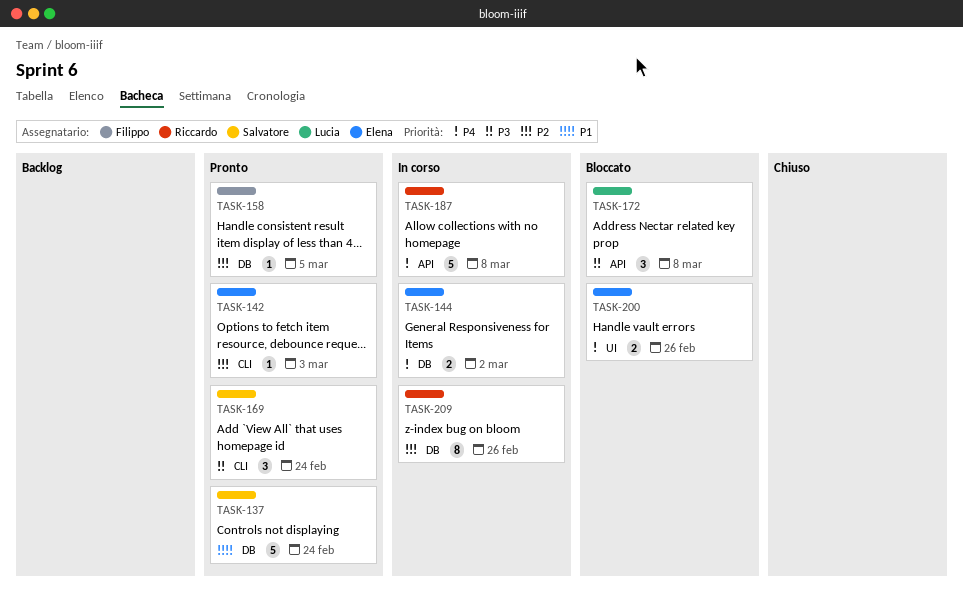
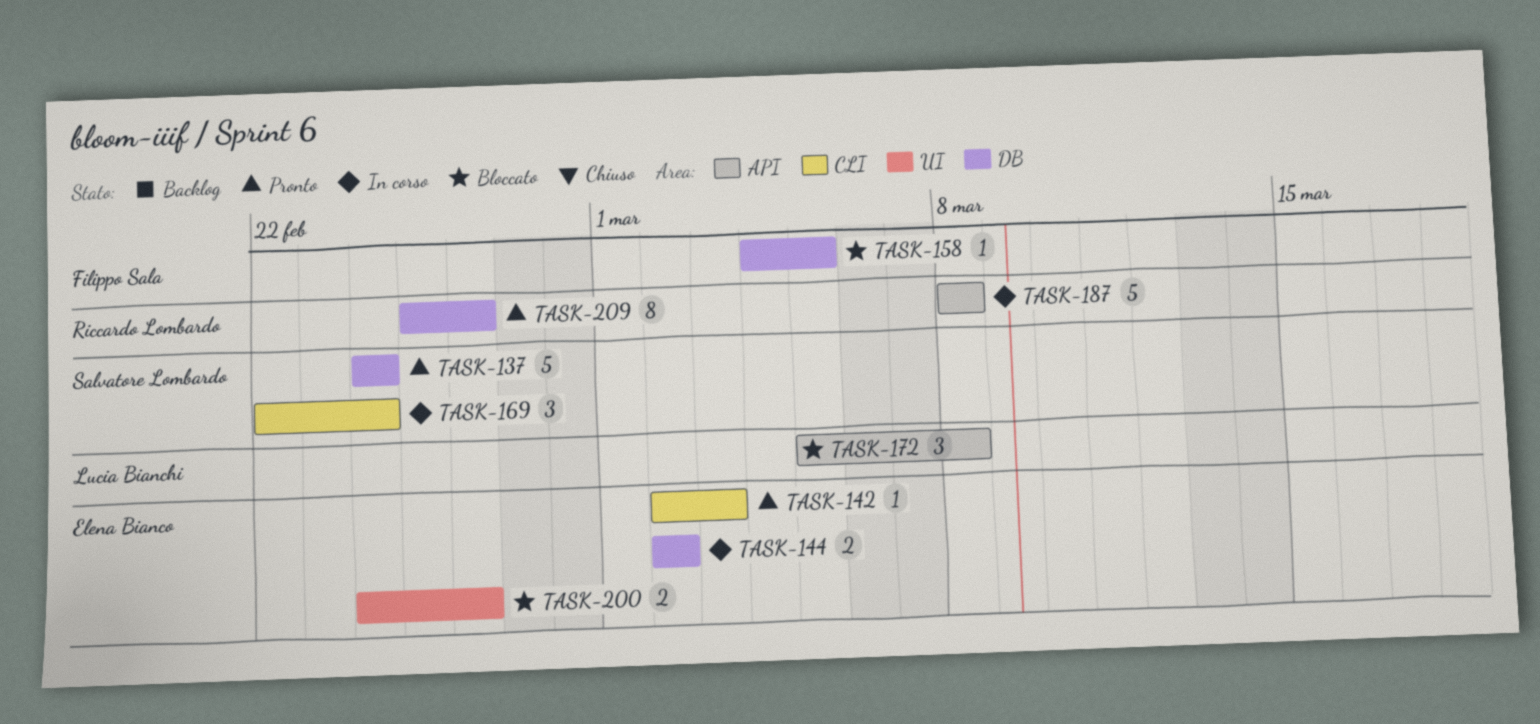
TASK-158, status: Pronto -> Bloccato
TASK-169, status: Pronto -> In corso
TASK-209, status: In corso -> Pronto

